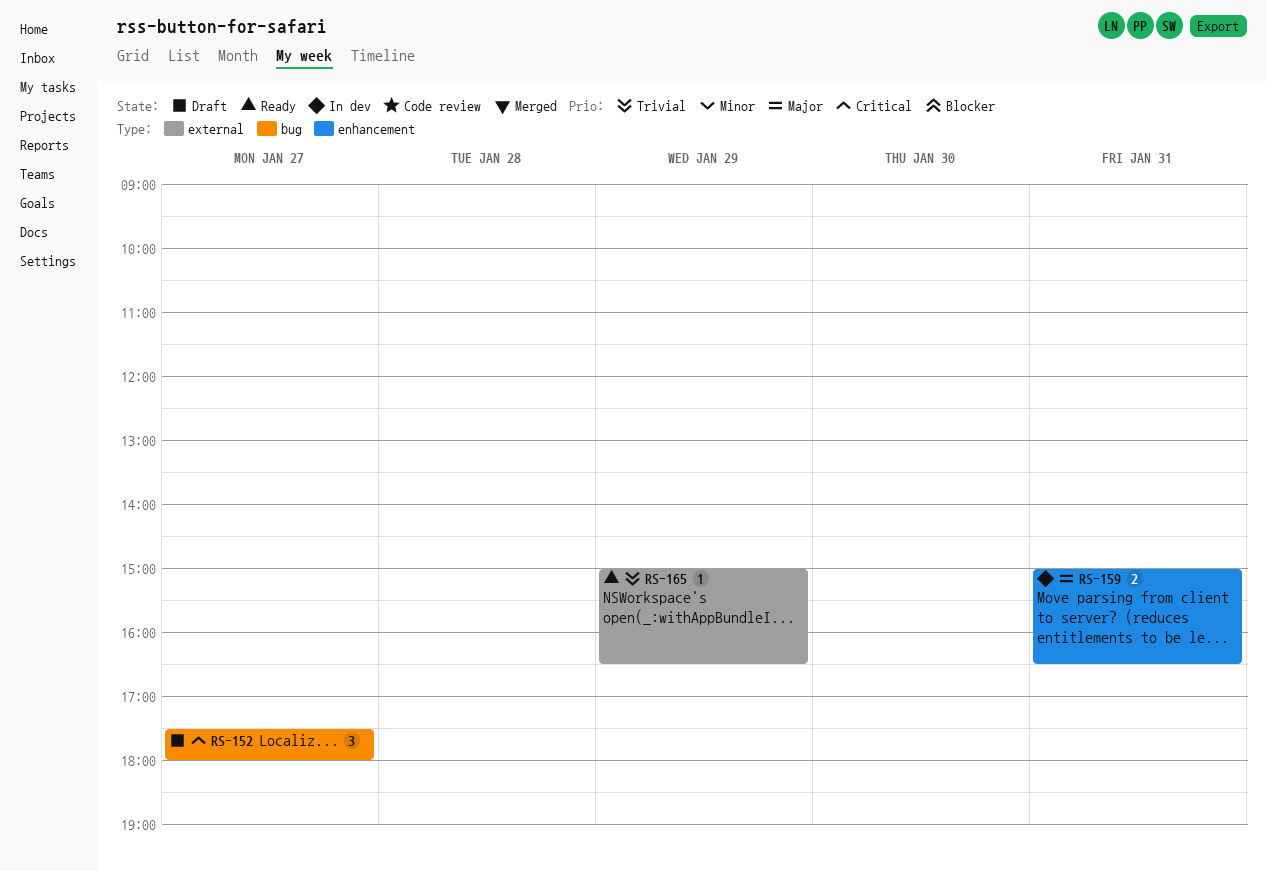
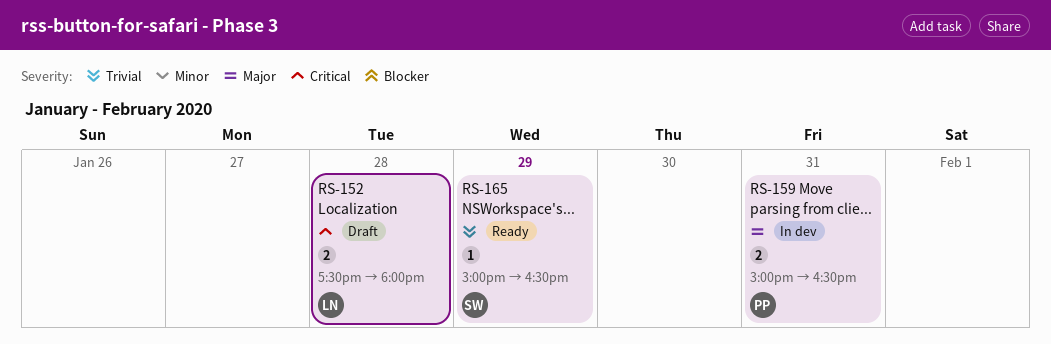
RS-152, estimate: 3 -> 2
RS-152, day: Jan 27 -> Jan 28

